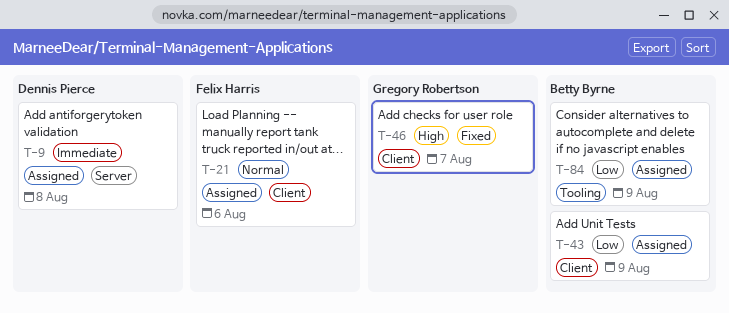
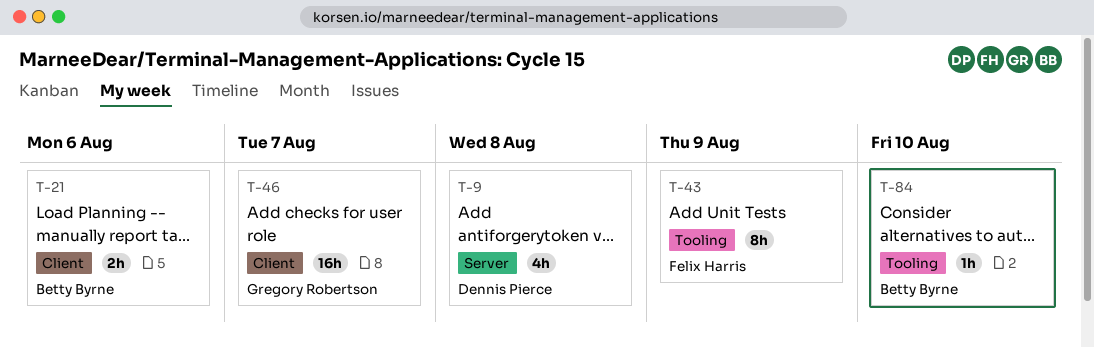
T-21, owner: Felix Harris -> Betty Byrne
T-43, owner: Betty Byrne -> Felix Harris
T-43, label: Client -> Tooling
T-84, due: Aug 9 -> Aug 10

